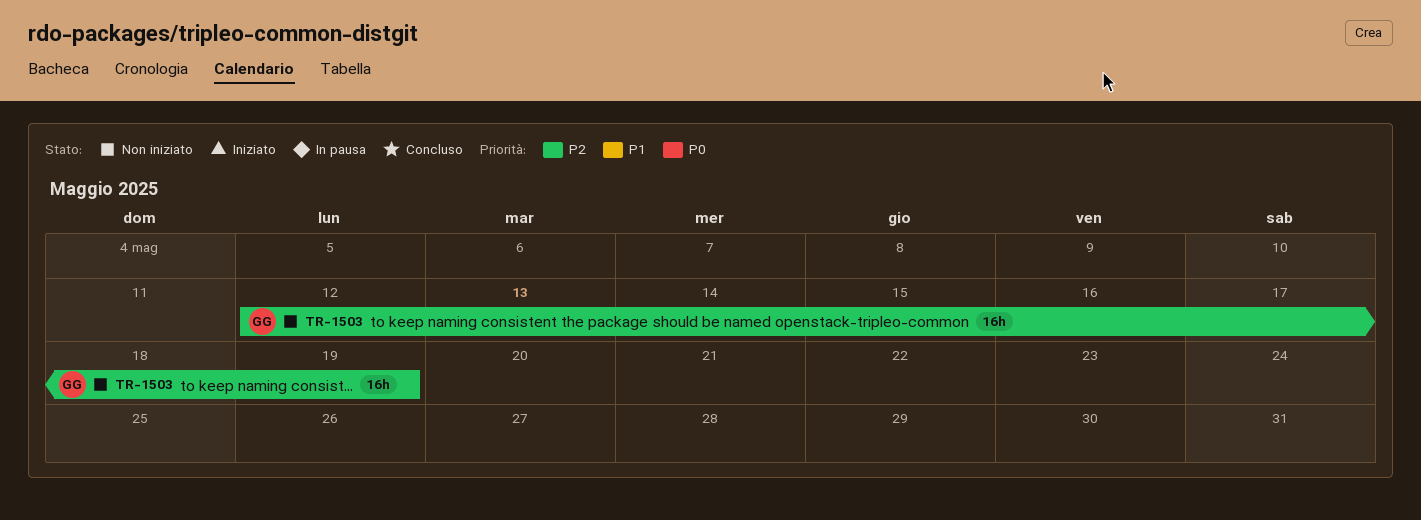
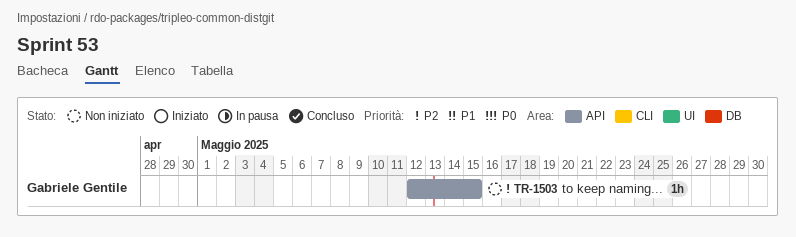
TR-1503, estimate: 16h -> 1h
TR-1503, due: May 19 -> May 15

